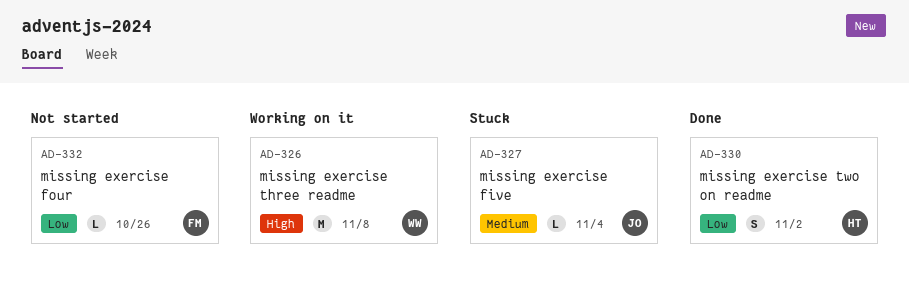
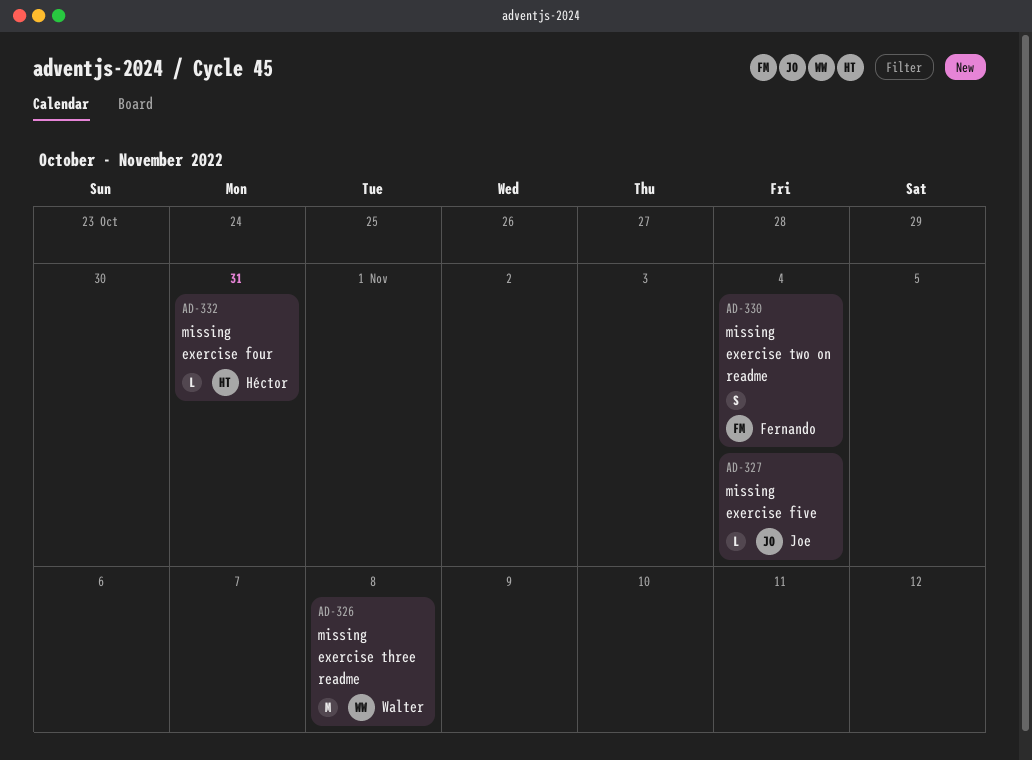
AD-330, owner: Héctor -> Fernando
AD-330, due: Nov 2 -> Nov 4
AD-332, owner: Fernando -> Héctor
AD-332, due: Oct 26 -> Oct 31

